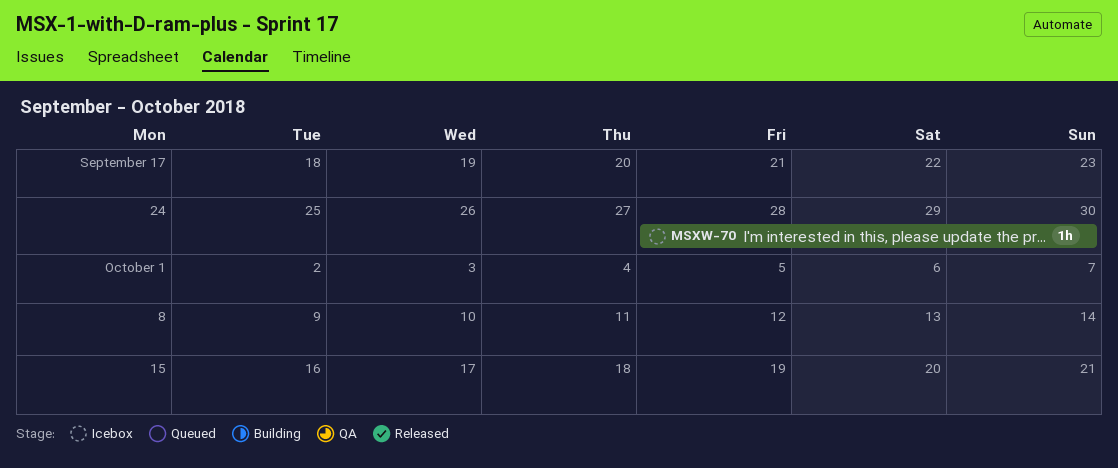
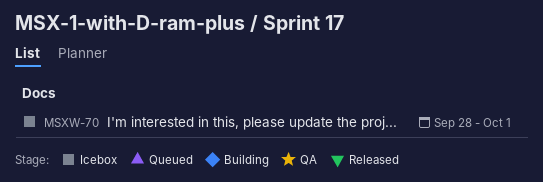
MSXW-70, due: Sep 30 -> Oct 1

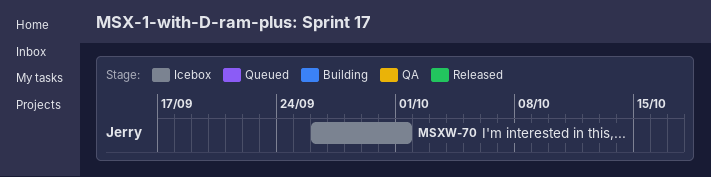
MSXW-70, start: Sep 28 -> Sep 26

